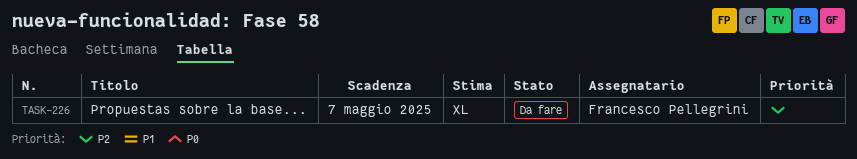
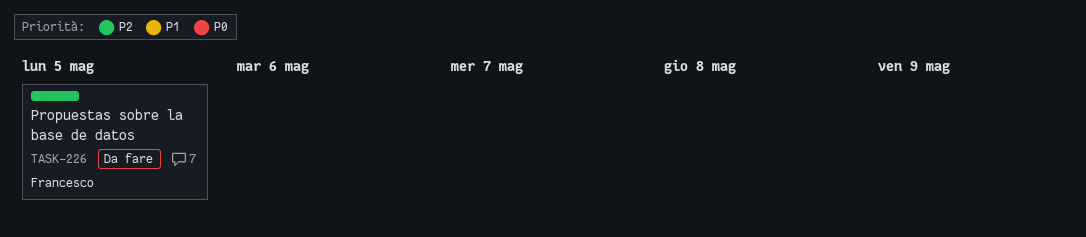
TASK-226, due: May 7 -> May 5

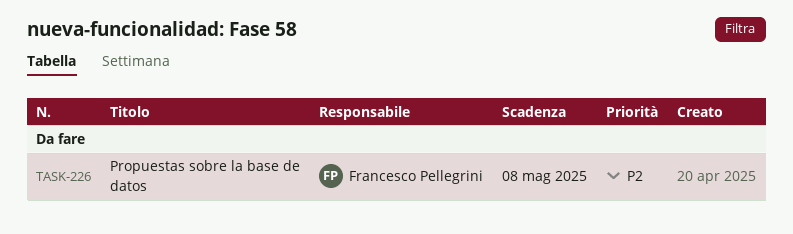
TASK-226, due: May 5 -> May 8

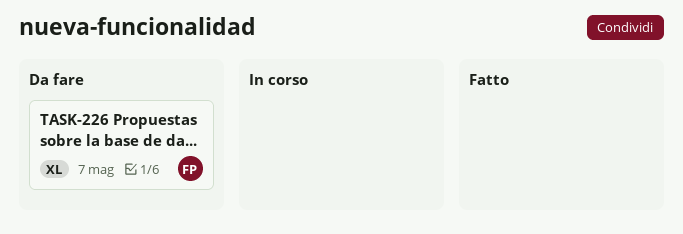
TASK-226, due: May 8 -> May 7

